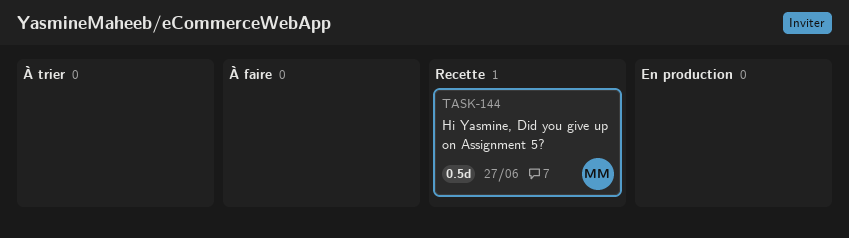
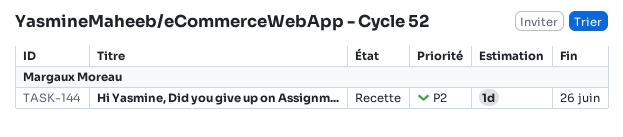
TASK-144, estimate: 0.5d -> 1d
TASK-144, due: Jun 27 -> Jun 26

